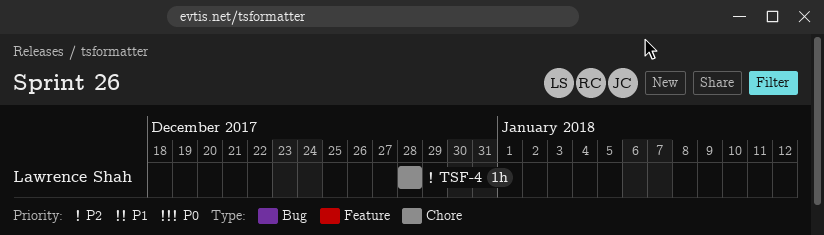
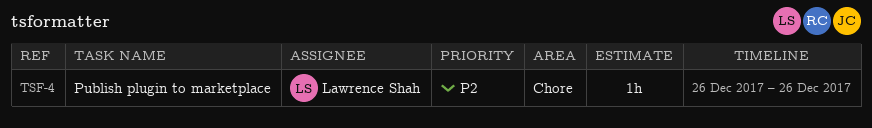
TSF-4, start: Dec 28 -> Dec 26
TSF-4, due: Dec 28 -> Dec 26

